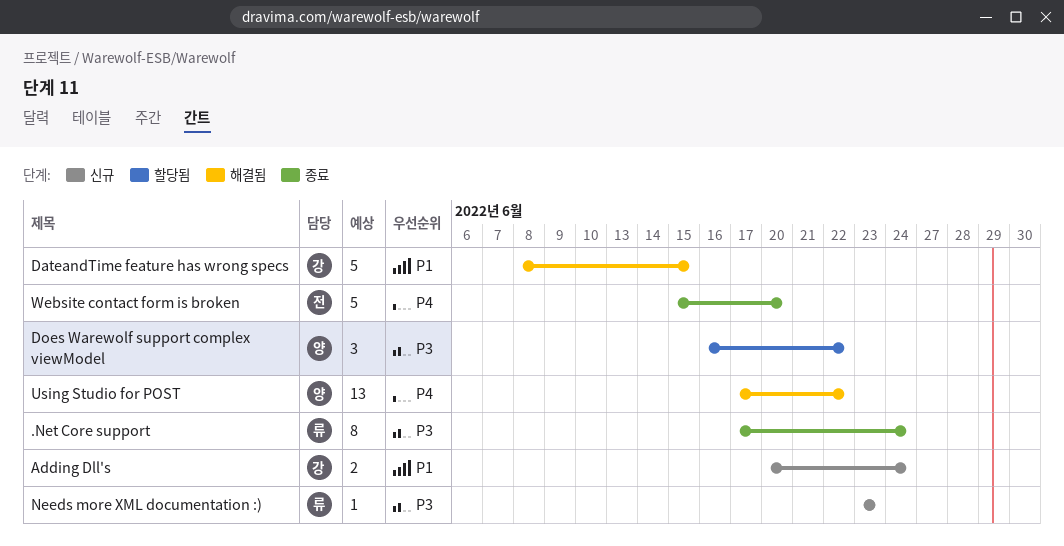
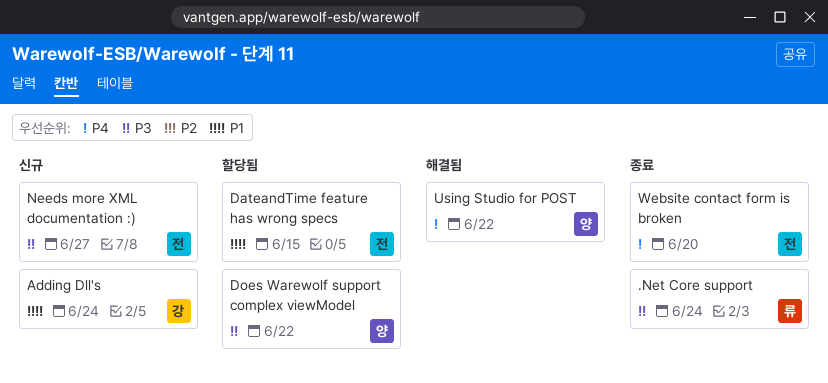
DateandTime feature has wrong specs, status: 해결됨 -> 할당됨
DateandTime feature has wrong specs, owner: 강 -> 전
Needs more XML documentation :), owner: 류 -> 전
Needs more XML documentation :), due: Jun 23 -> Jun 27

